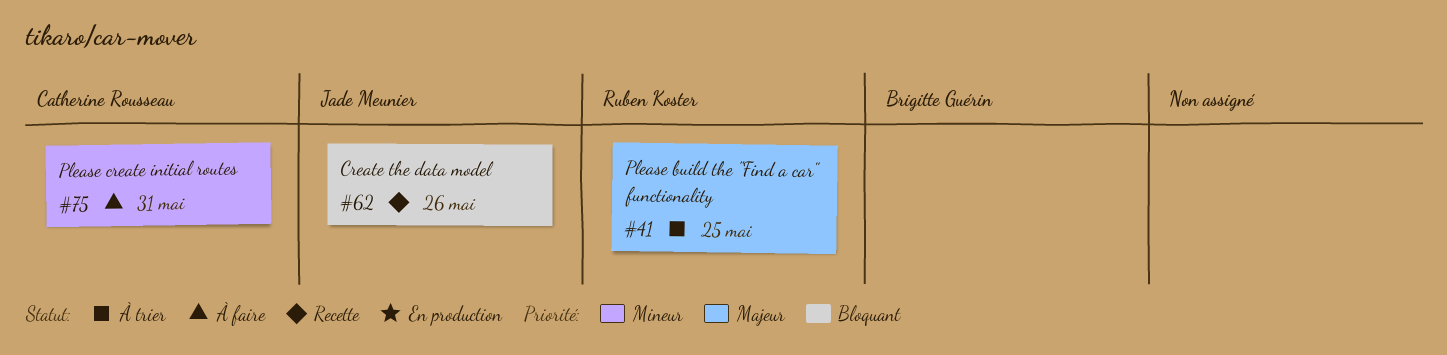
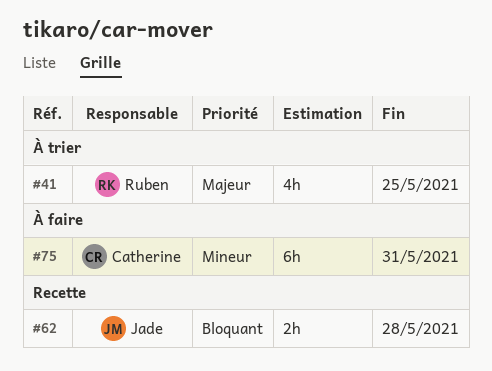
#62, due: May 26 -> May 28

